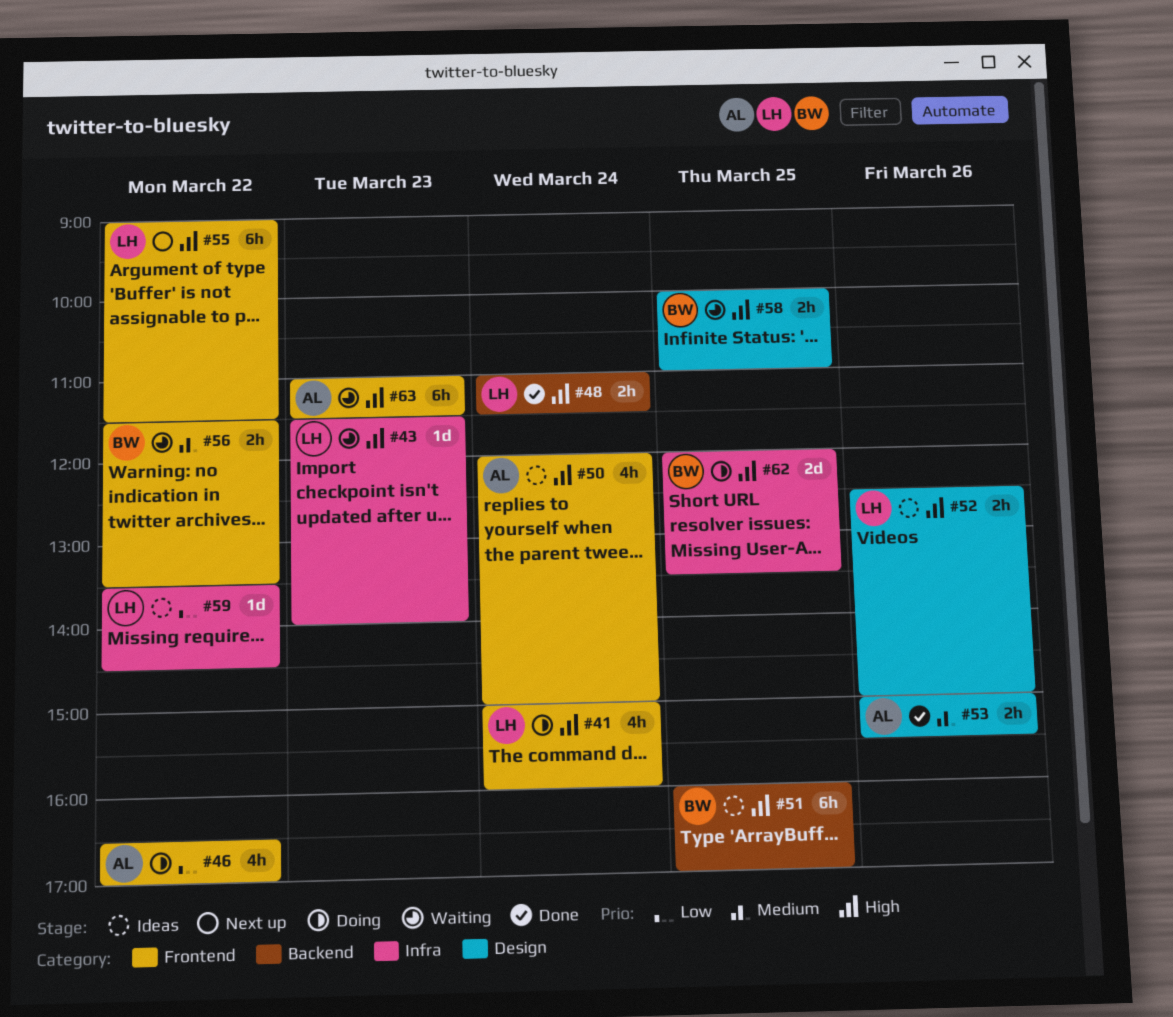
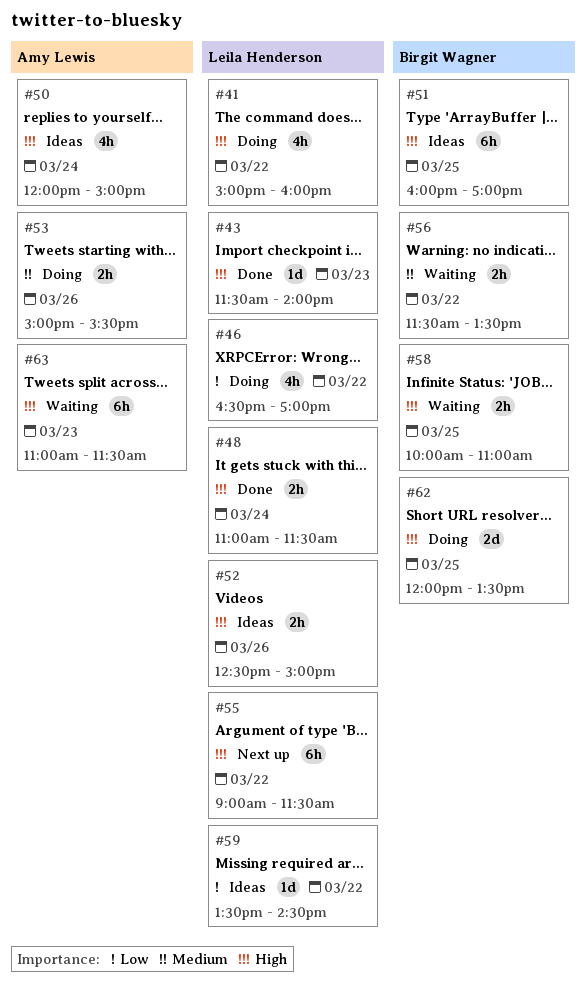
#41, day: Mar 24 -> Mar 22
#43, status: Waiting -> Done
#46, owner: Amy Lewis -> Leila Henderson
#53, status: Done -> Doing

